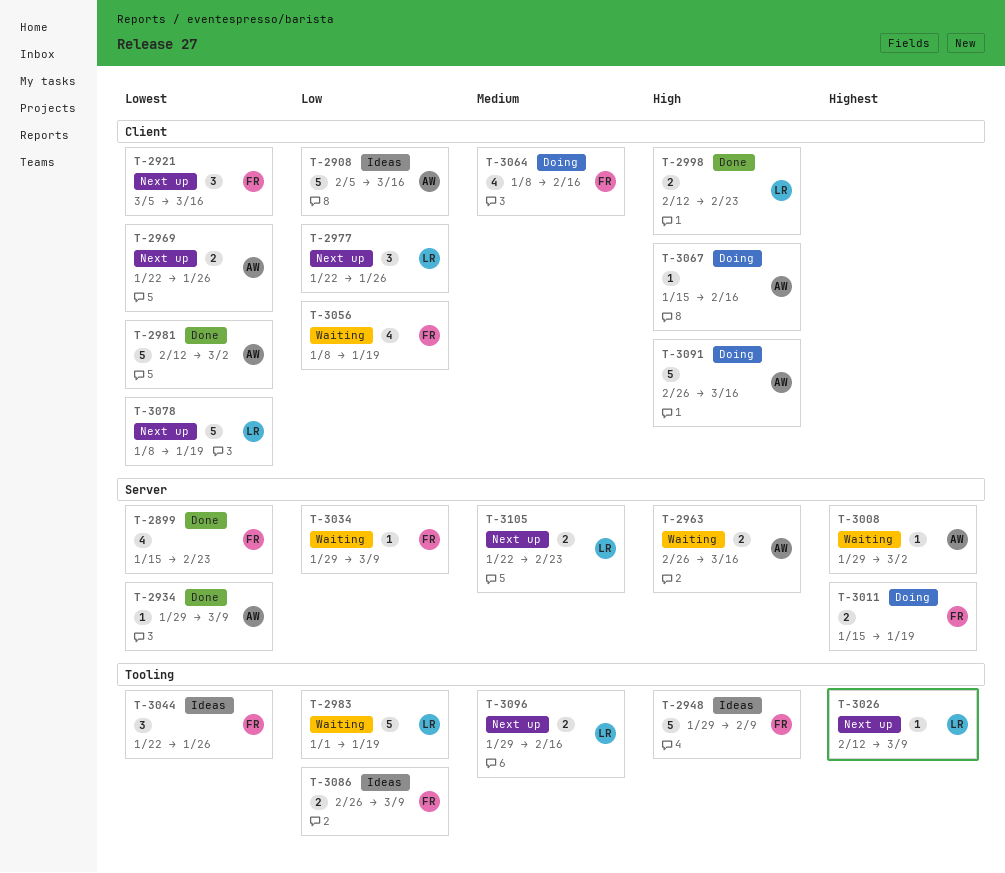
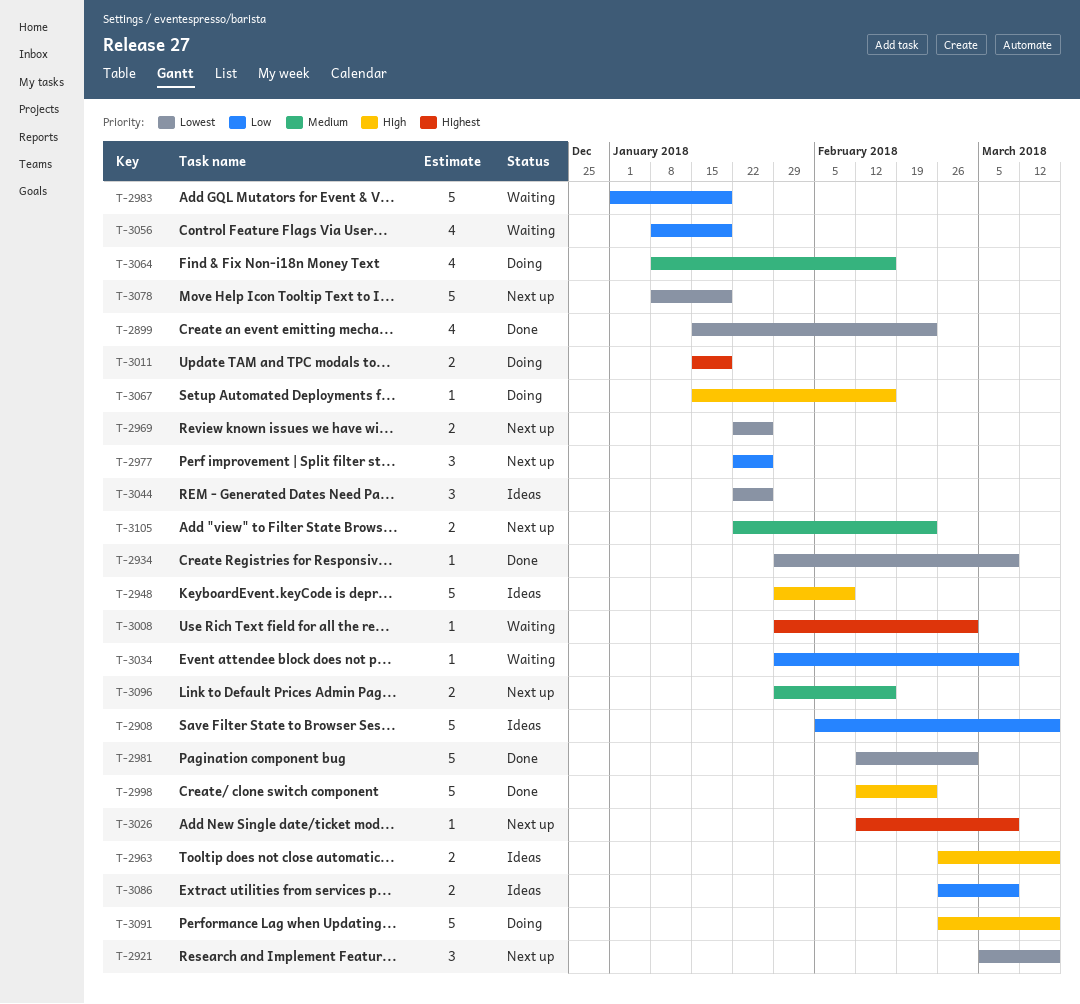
T-2963, status: Waiting -> Ideas
T-2998, estimate: 2 -> 5

